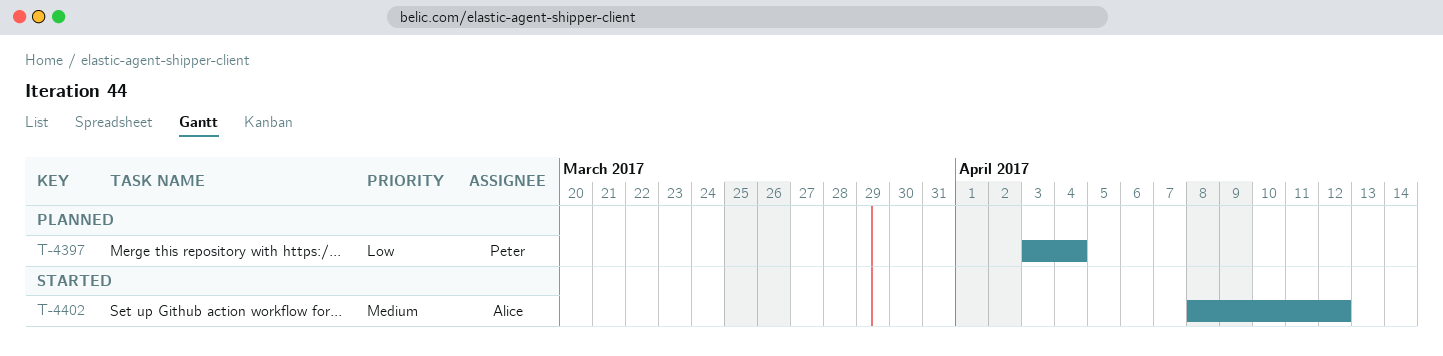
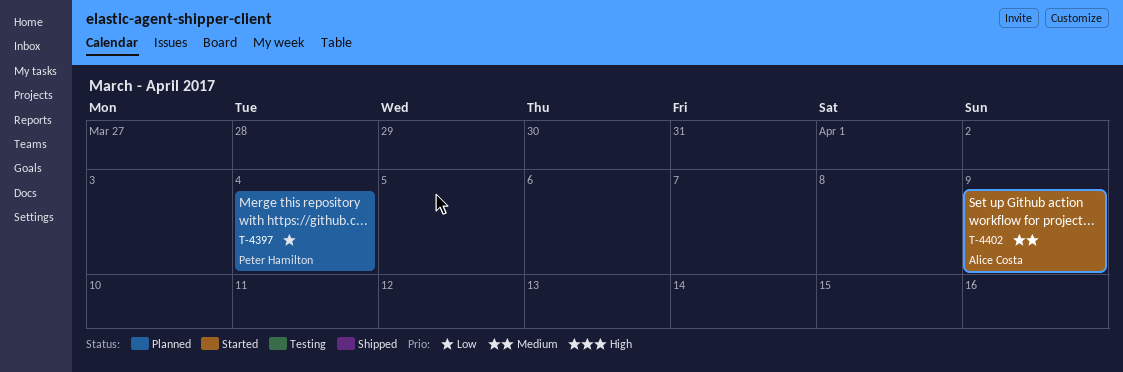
T-4402, due: Apr 12 -> Apr 9

